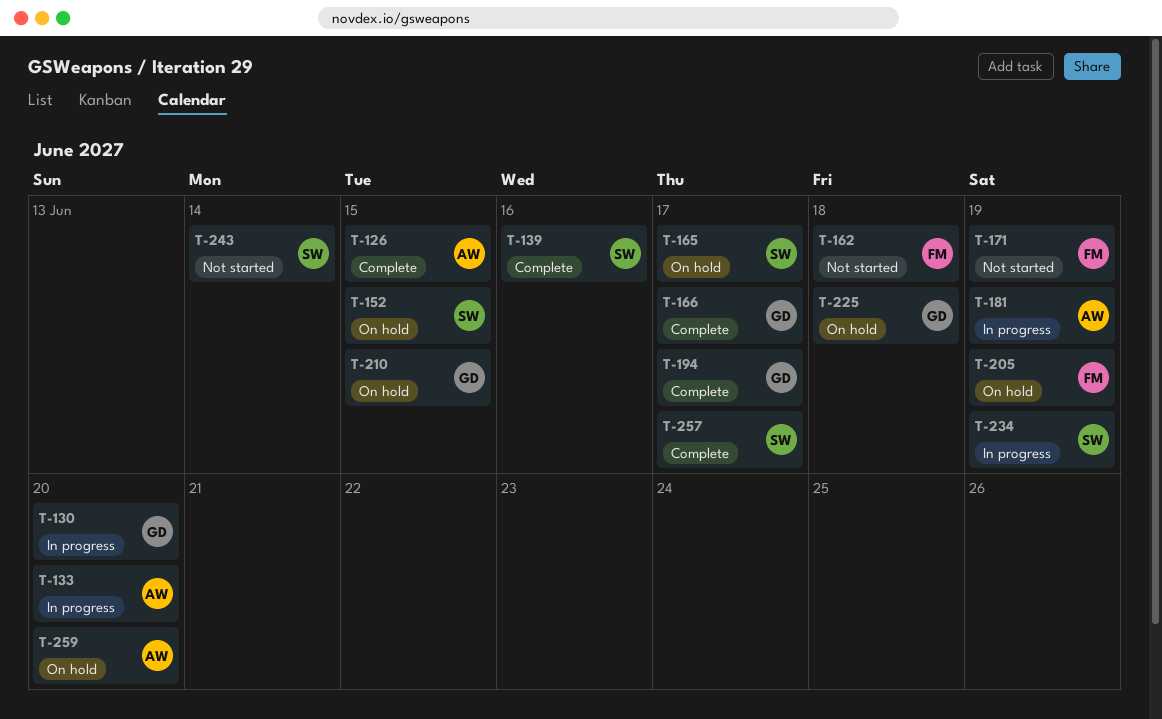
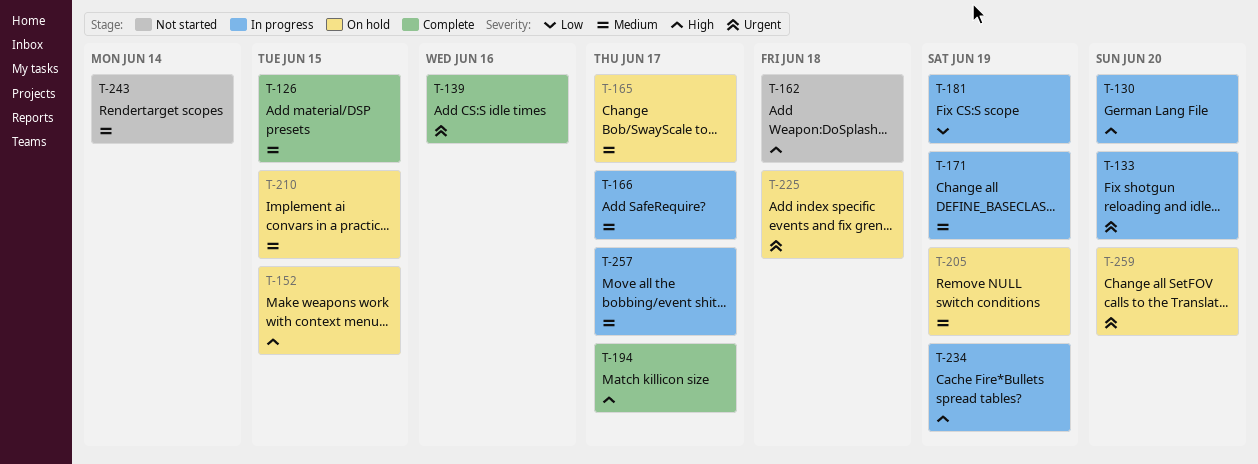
T-166, status: Complete -> In progress
T-171, status: Not started -> In progress
T-257, status: Complete -> In progress

